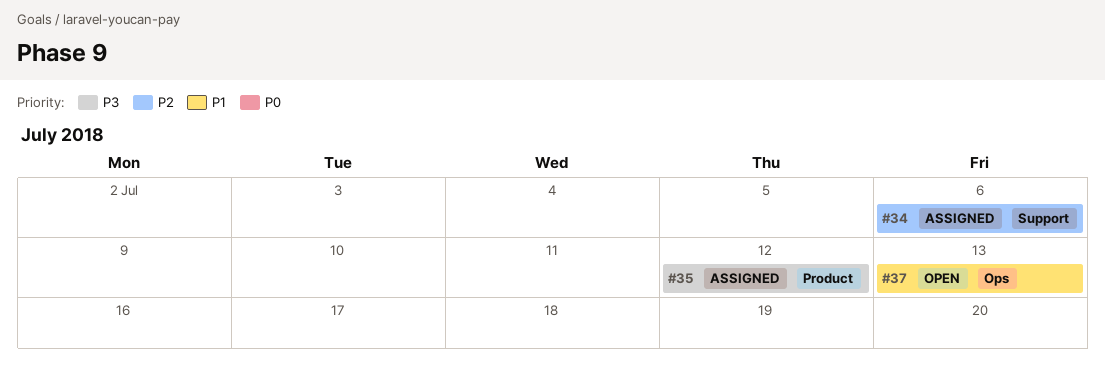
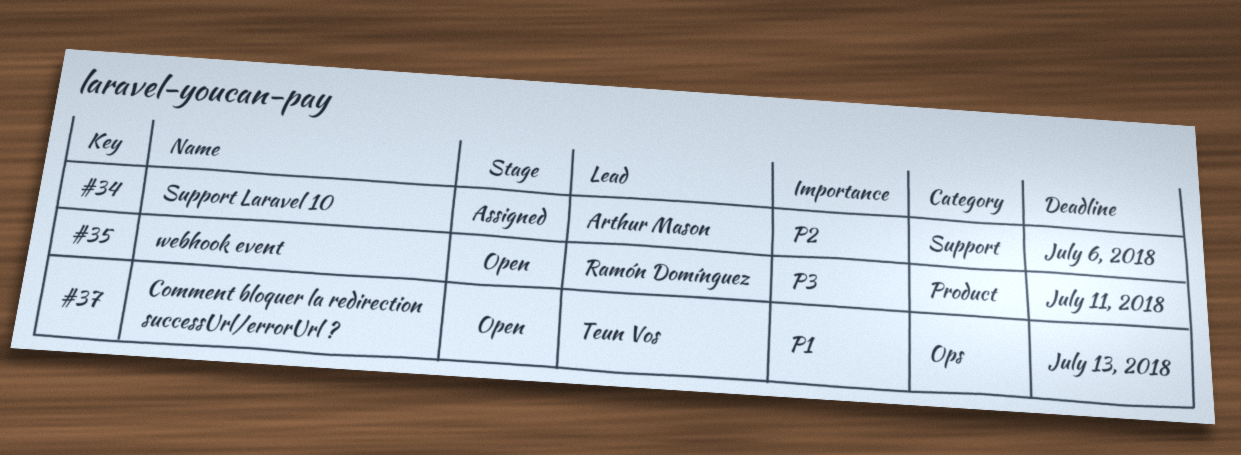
#35, status: Assigned -> Open
#35, due: Jul 12 -> Jul 11

